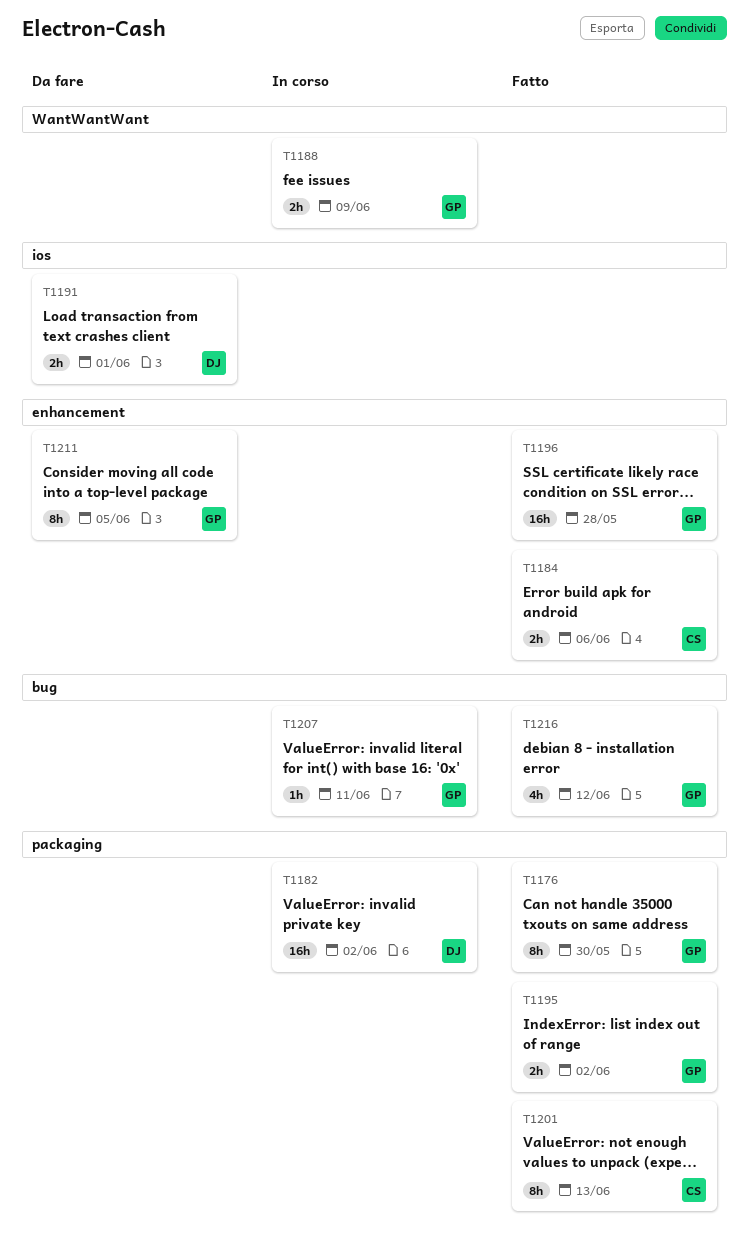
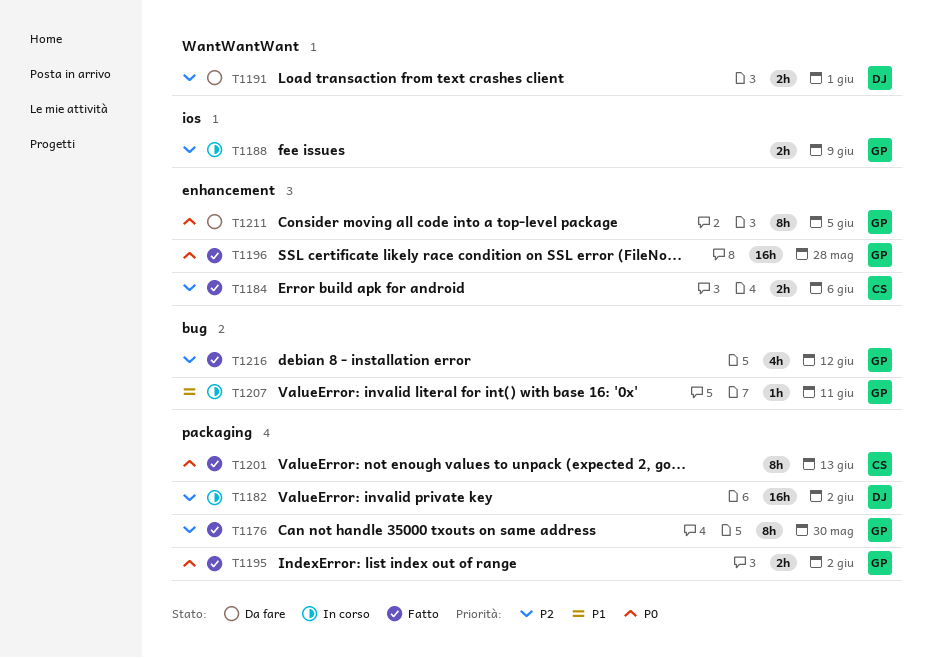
T1188, label: WantWantWant -> ios
T1191, label: ios -> WantWantWant

